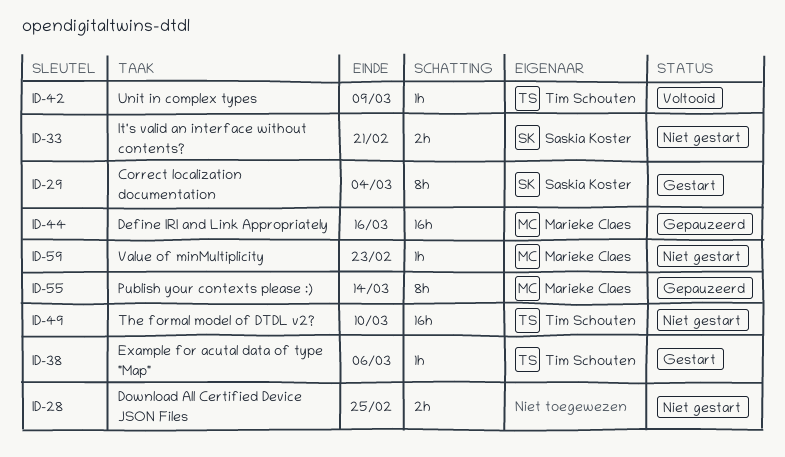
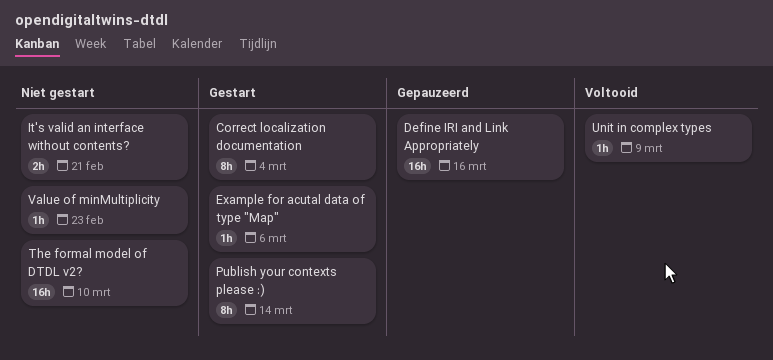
Download All Certified Device JSON Files: present -> none
Publish your contexts please :), status: Gepauzeerd -> Gestart

